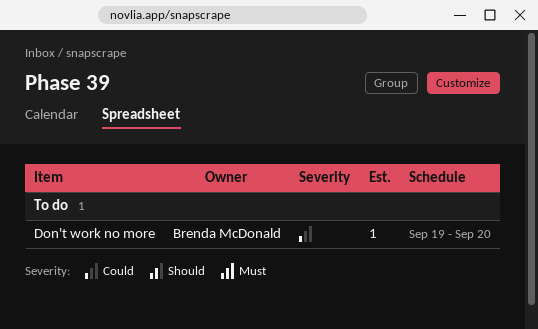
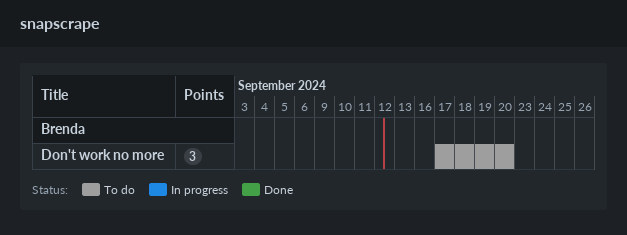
Don't work no more, estimate: 1 -> 3
Don't work no more, start: Sep 19 -> Sep 17

